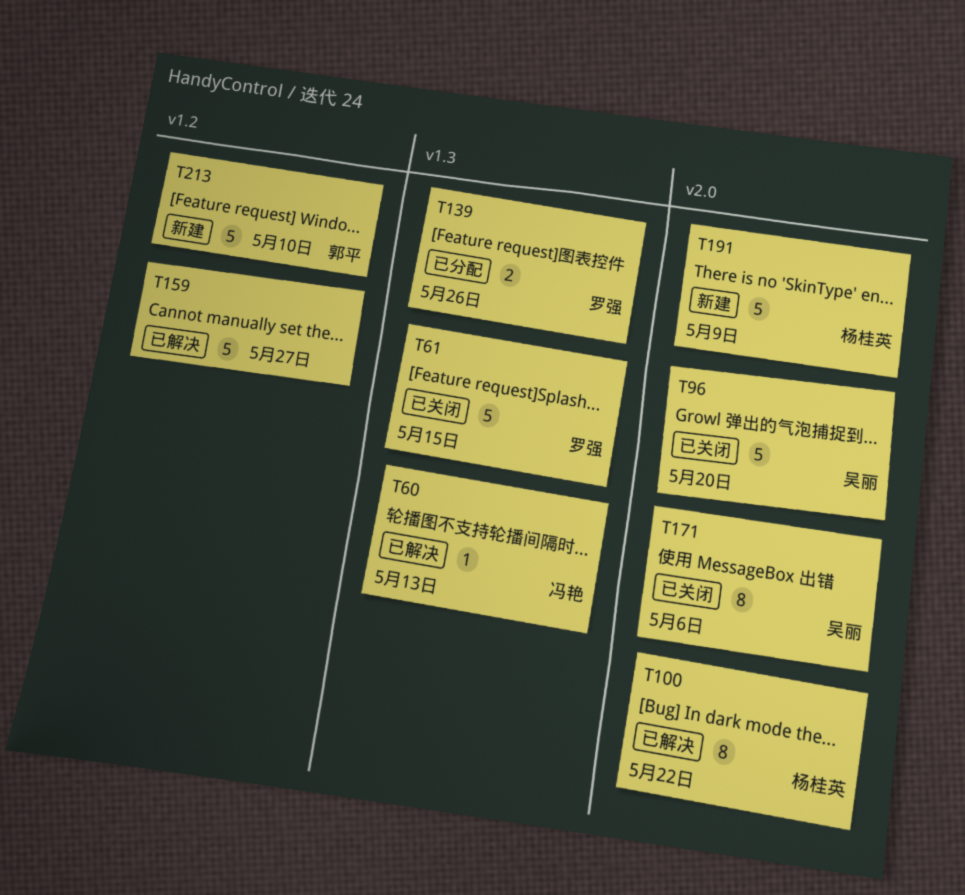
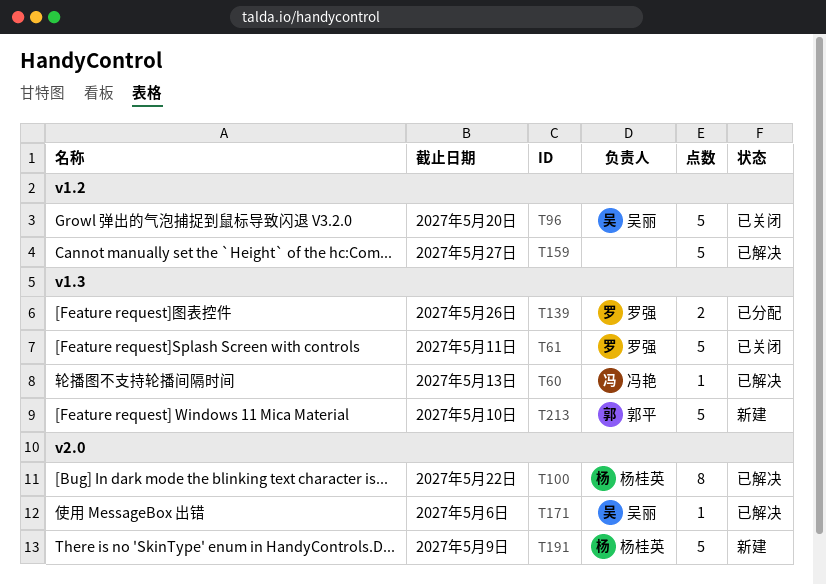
T61, due: May 15 -> May 11
T96, label: v2.0 -> v1.2
T171, status: 已关闭 -> 已解决
T171, estimate: 8 -> 1
T213, label: v1.2 -> v1.3

